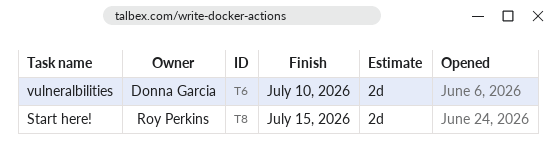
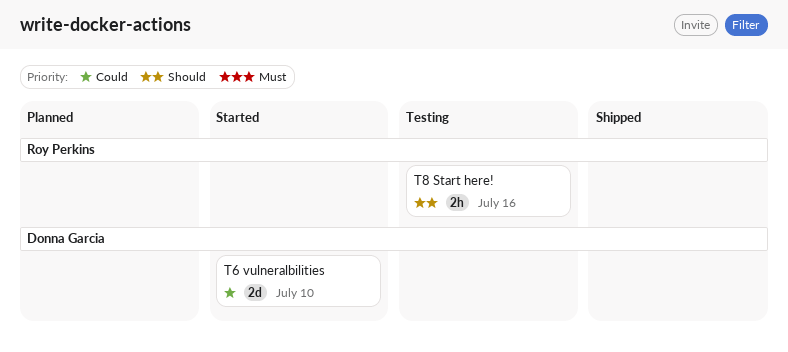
T8, estimate: 2d -> 2h
T8, due: Jul 15 -> Jul 16

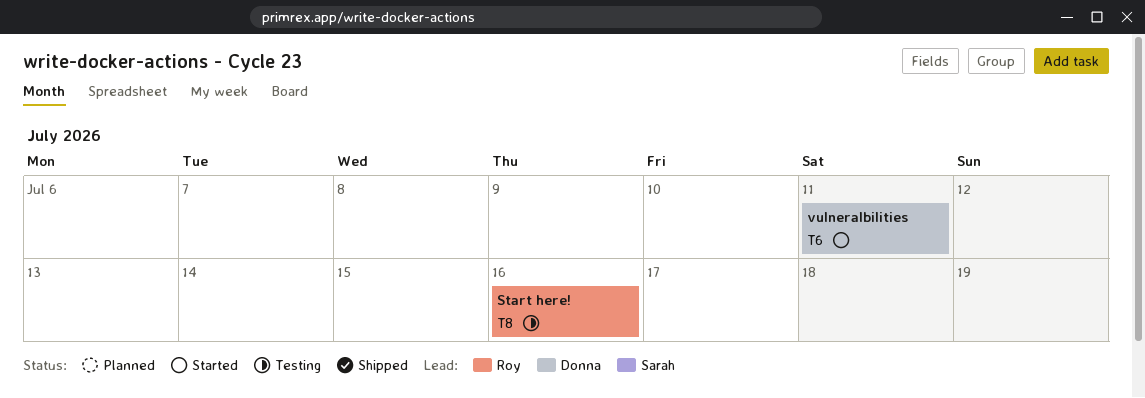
T6, due: Jul 10 -> Jul 11

